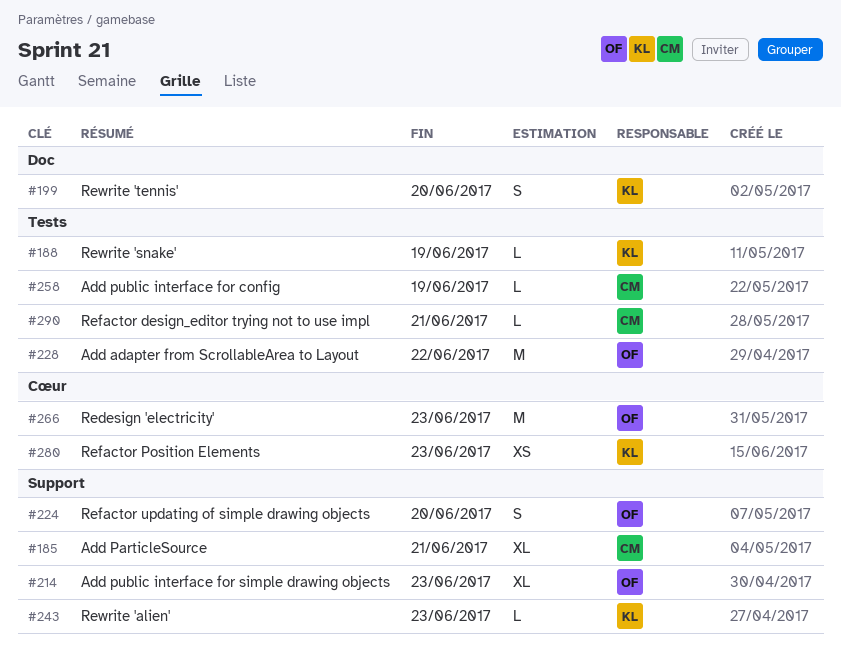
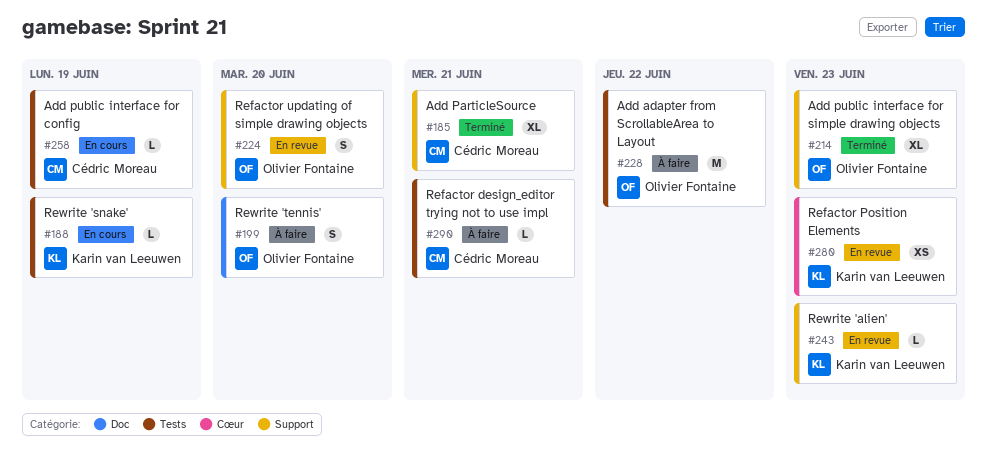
#199, owner: Karin van Leeuwen -> Olivier Fontaine
#266: present -> none

